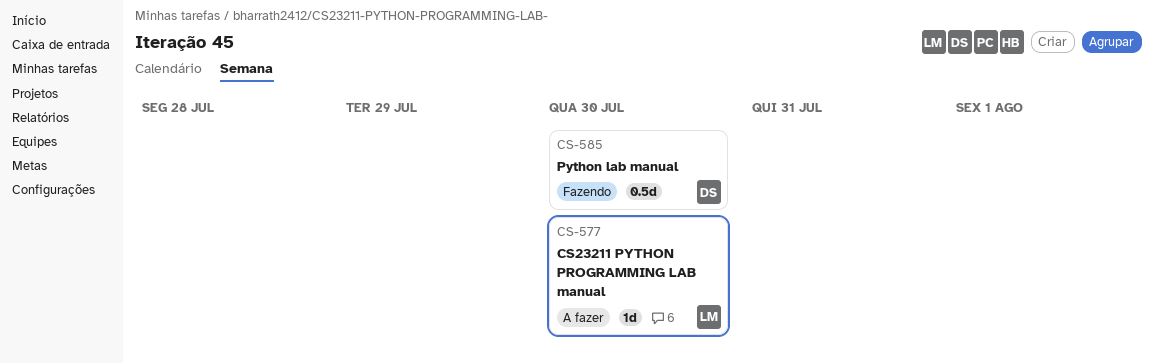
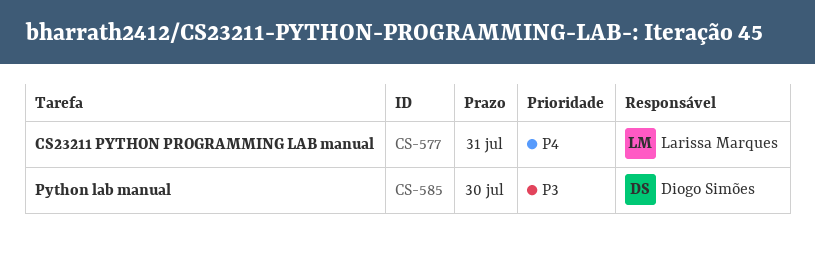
CS-577, due: Jul 30 -> Jul 31

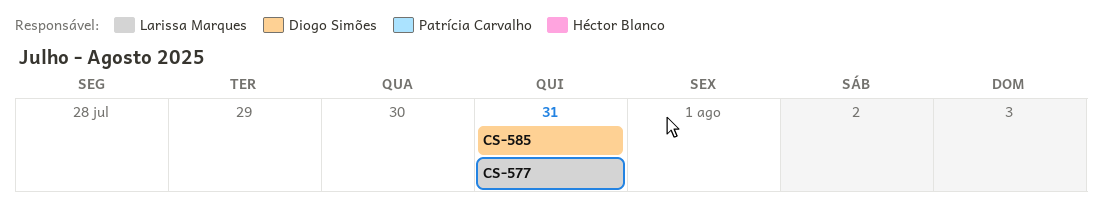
CS-585, due: Jul 30 -> Jul 31

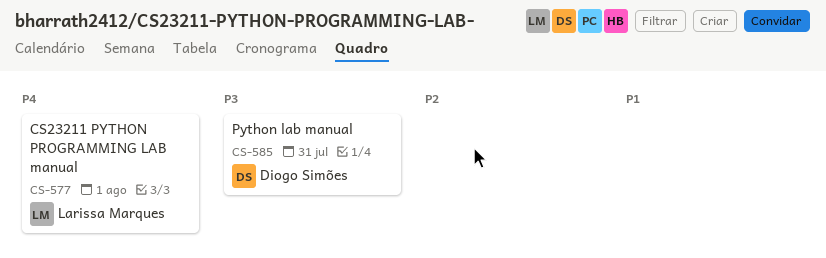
CS-577, due: Jul 31 -> Aug 1

